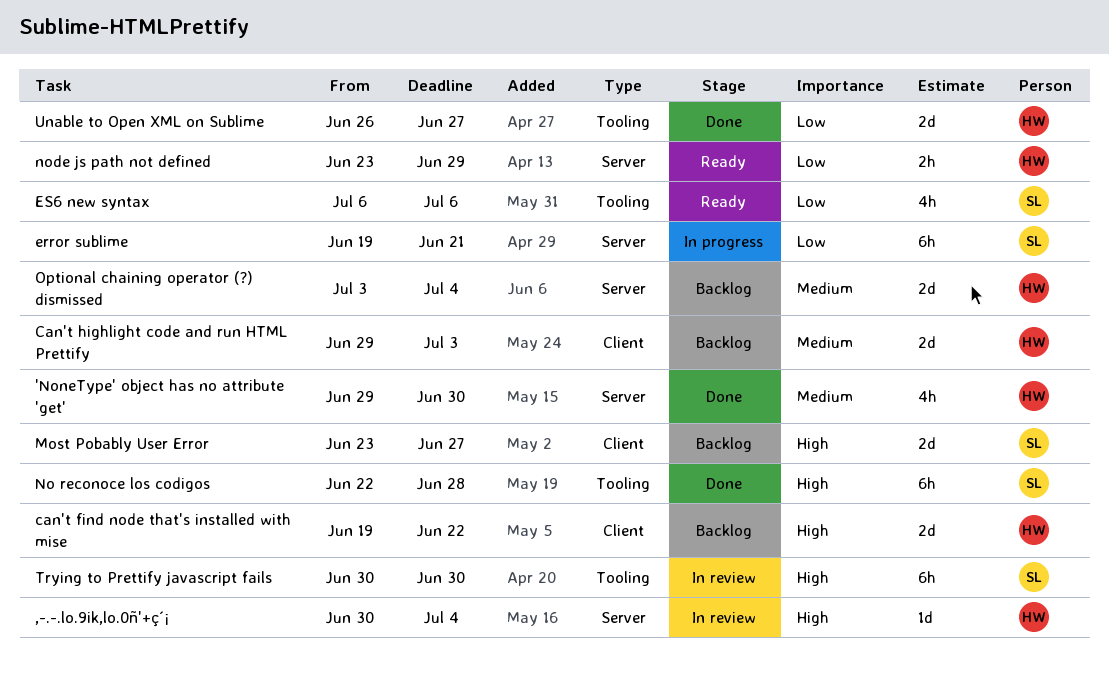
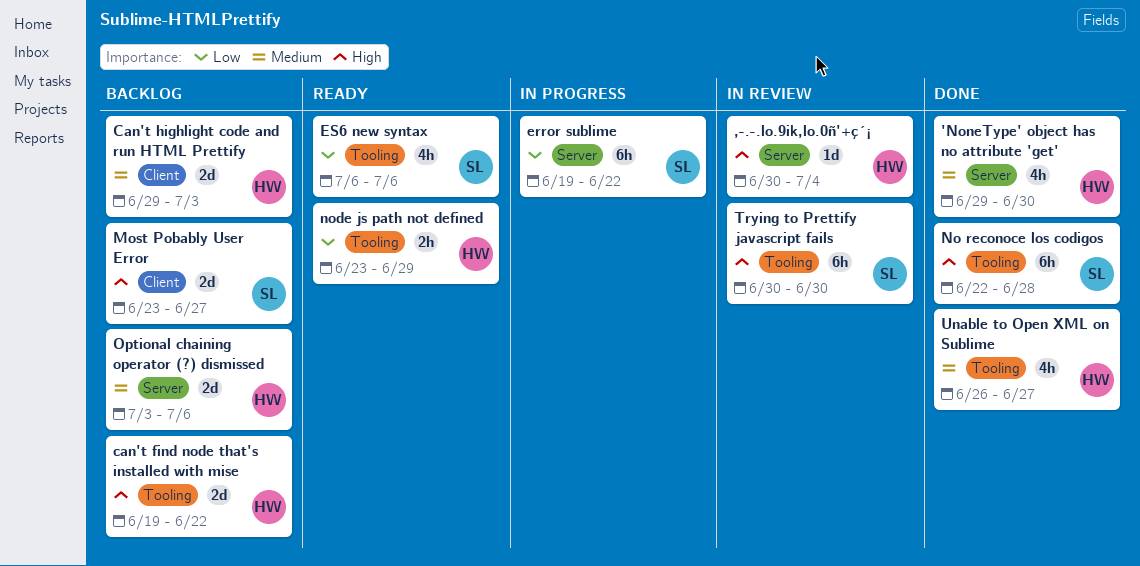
can't find node that's installed with mise, label: Client -> Tooling
error sublime, due: Jun 21 -> Jun 22
node js path not defined, label: Server -> Tooling
Optional chaining operator (?) dismissed, due: Jul 4 -> Jul 6
Unable to Open XML on Sublime, priority: Low -> Medium
Unable to Open XML on Sublime, estimate: 2d -> 4h

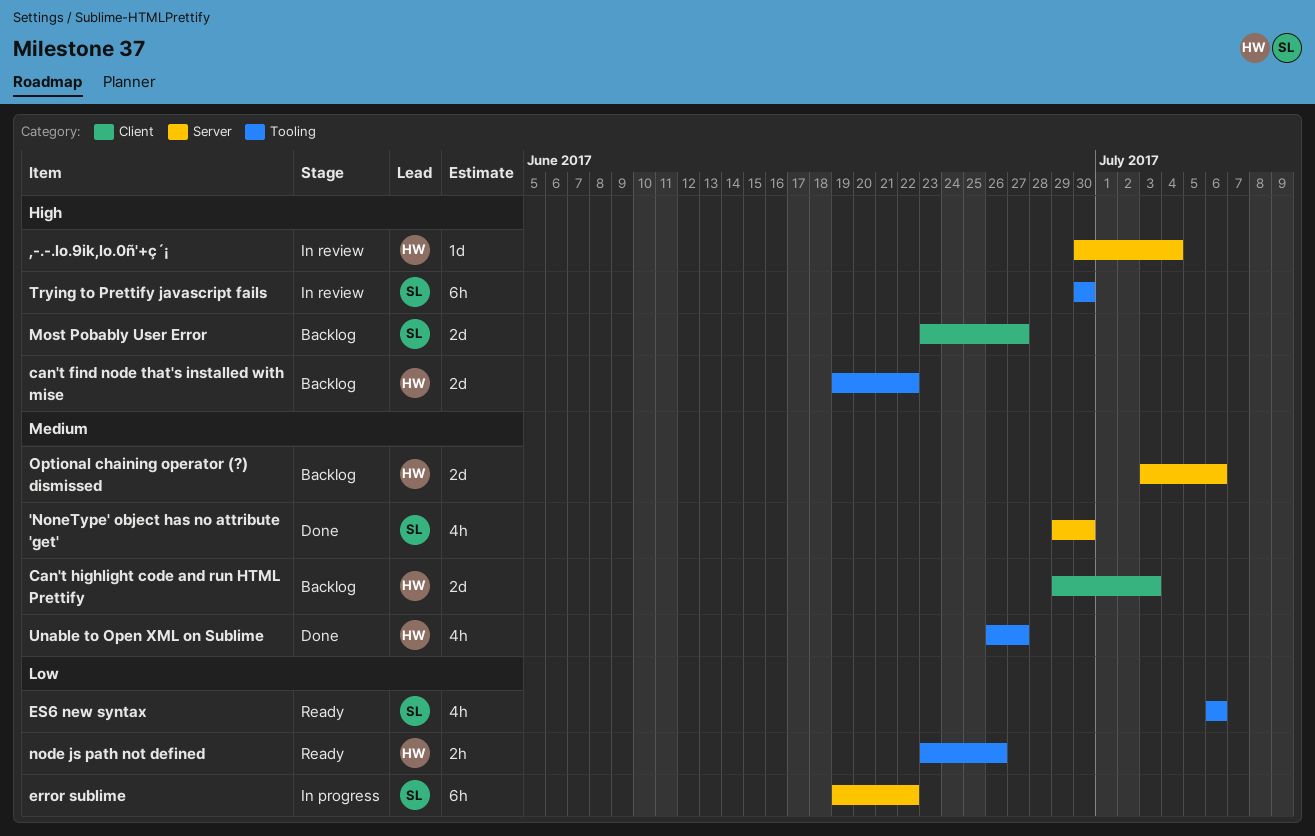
'NoneType' object has no attribute 'get', owner: HW -> SL
No reconoce los codigos: present -> none
node js path not defined, due: Jun 29 -> Jun 26

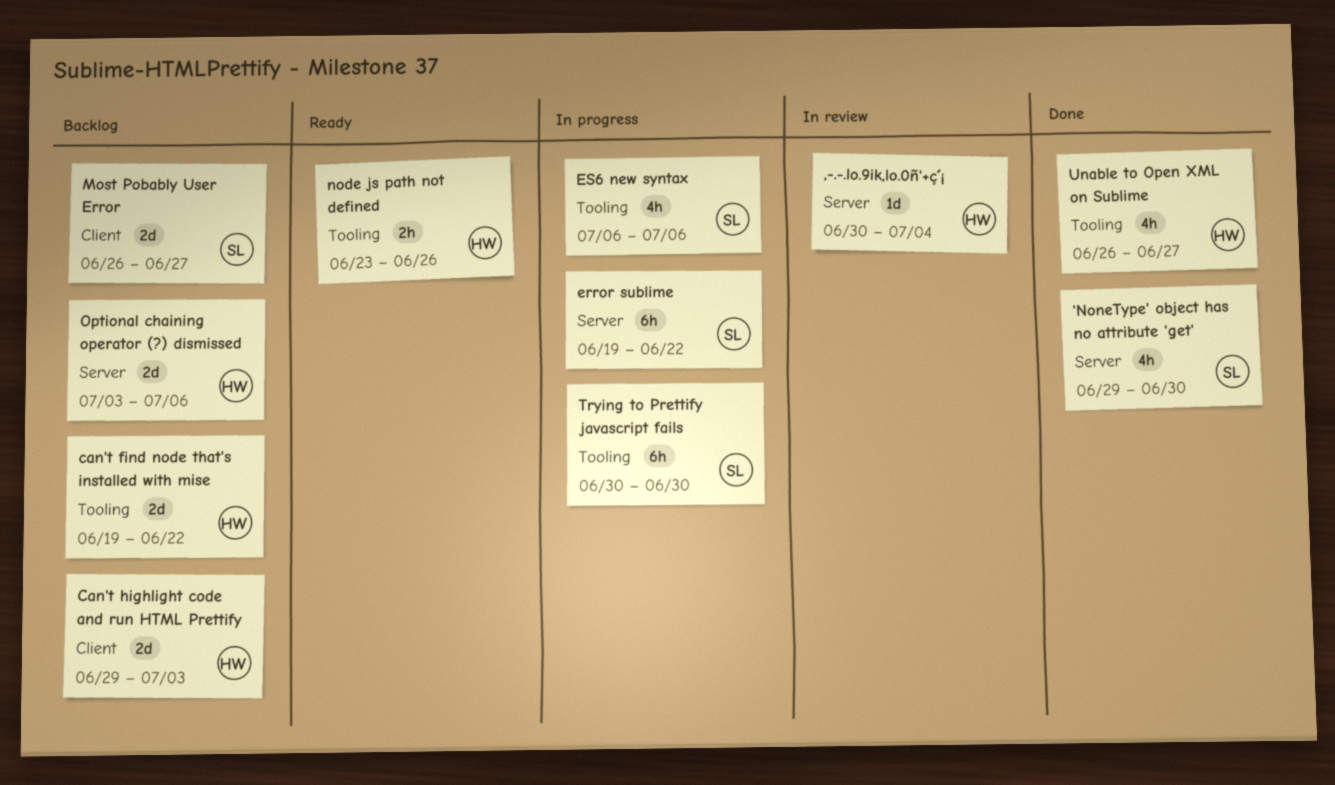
ES6 new syntax, status: Ready -> In progress
Most Pobably User Error, start: Jun 23 -> Jun 26
Trying to Prettify javascript fails, status: In review -> In progress

